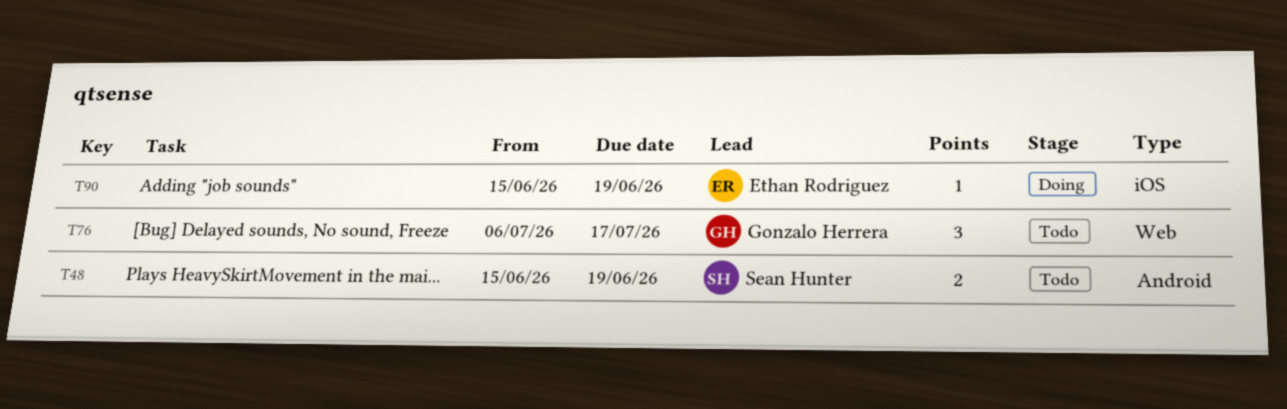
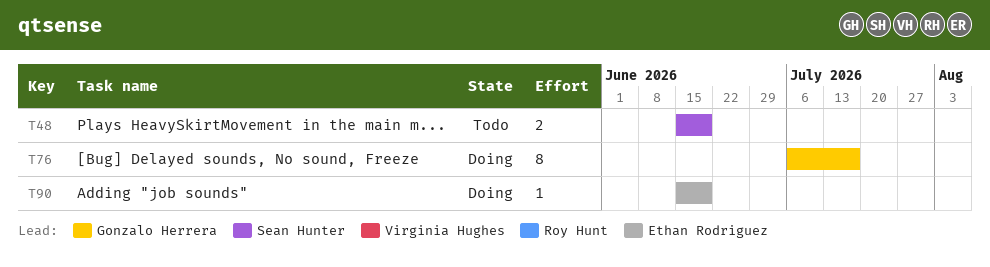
T76, status: Todo -> Doing
T76, estimate: 3 -> 8

